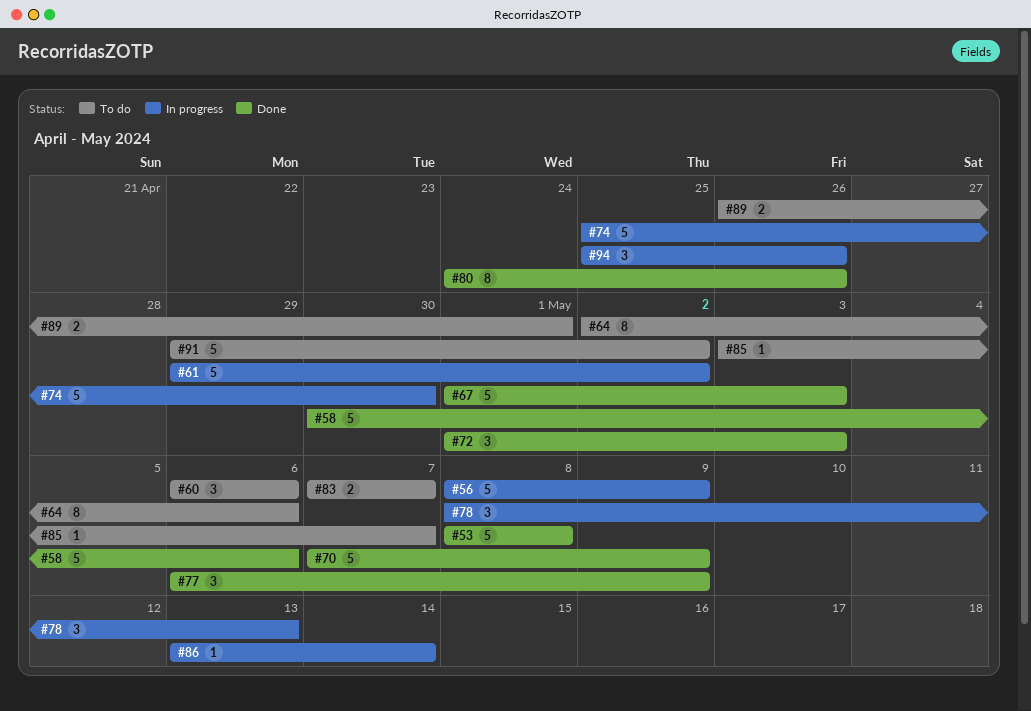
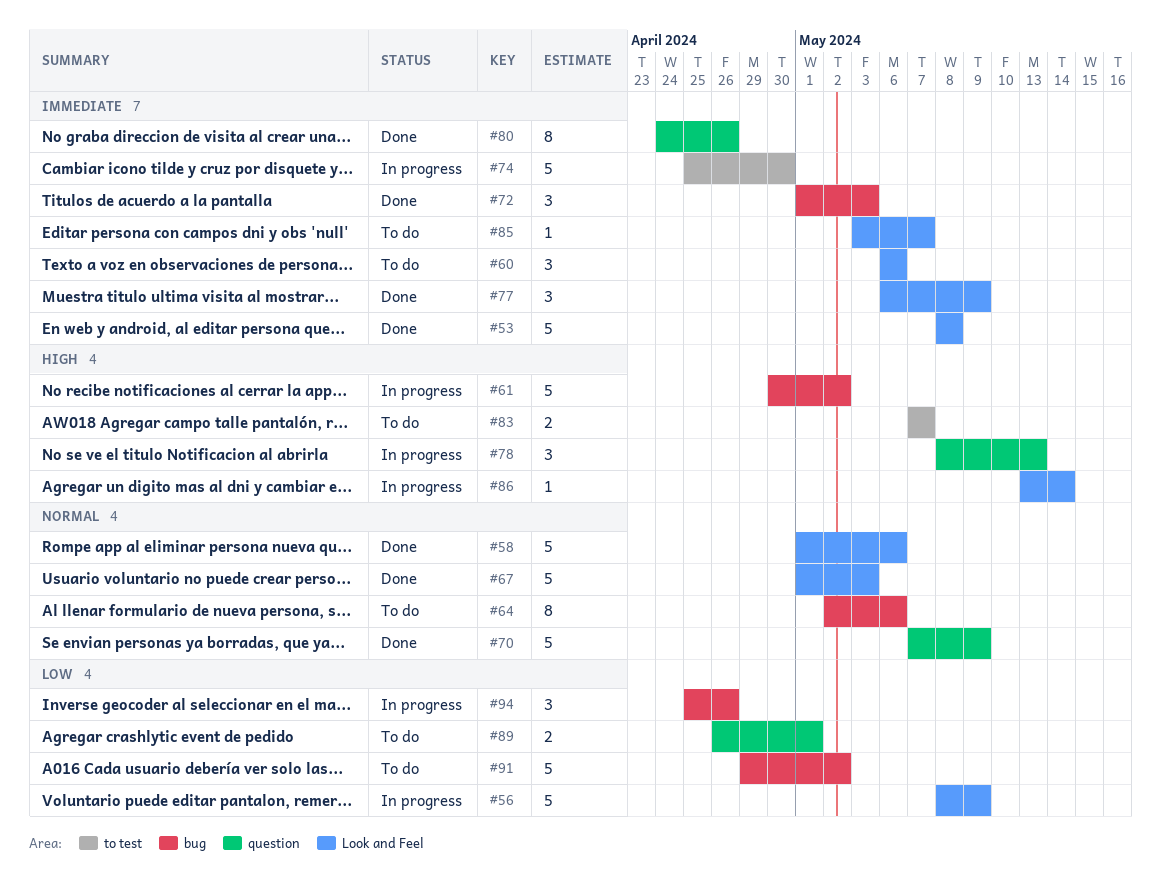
#58, start: Apr 30 -> May 1
#61, start: Apr 29 -> Apr 30

